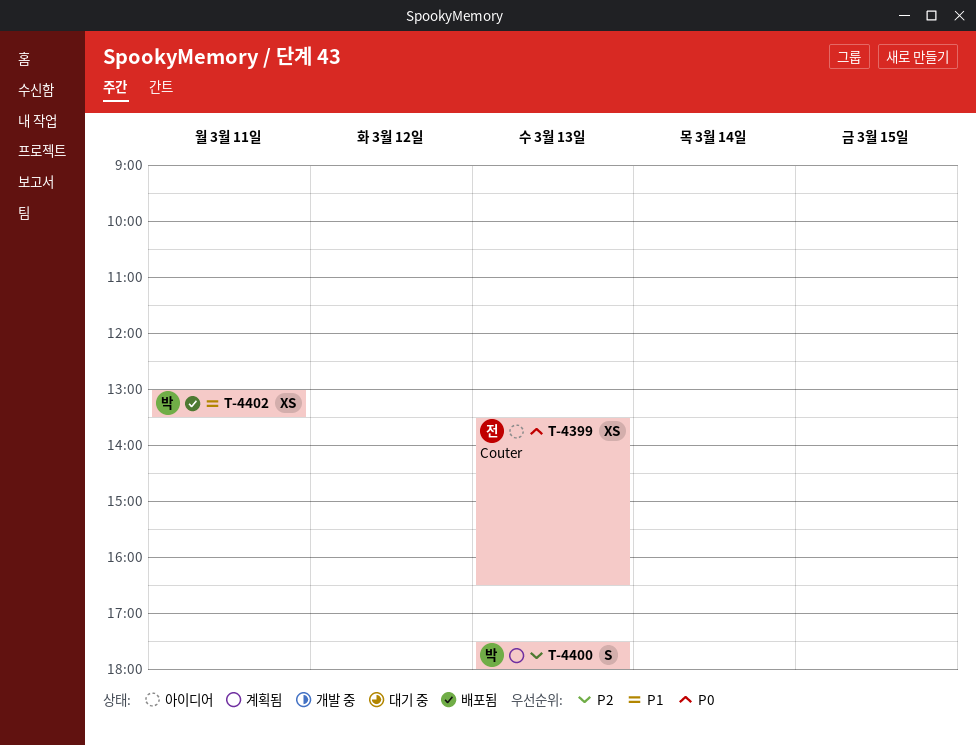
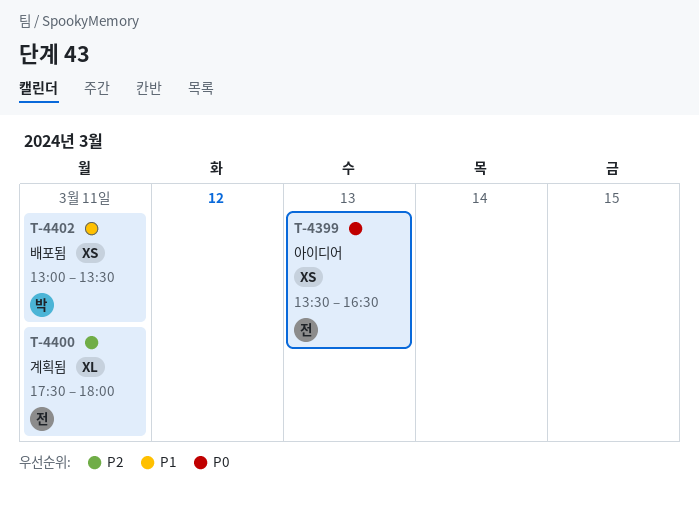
T-4400, owner: 박 -> 전
T-4400, estimate: S -> XL
T-4400, day: Mar 13 -> Mar 11

